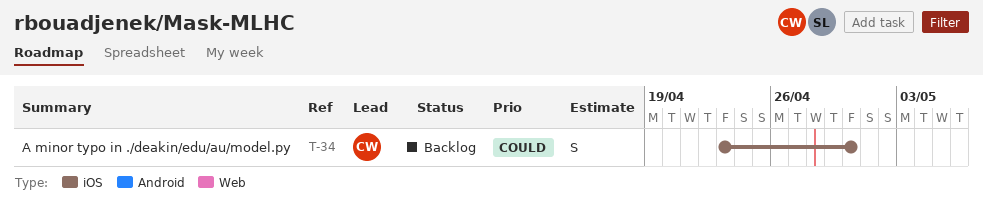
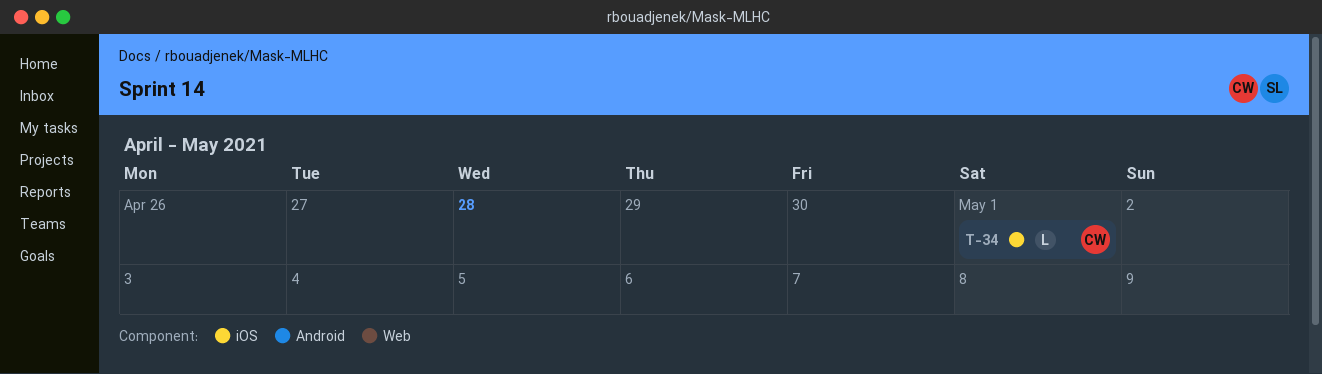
T-34, estimate: S -> L
T-34, due: Apr 30 -> May 1

